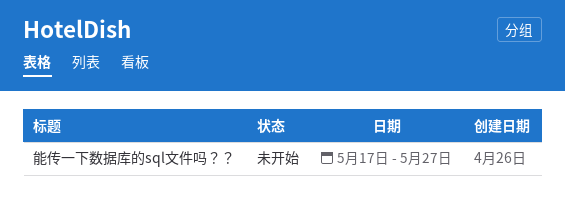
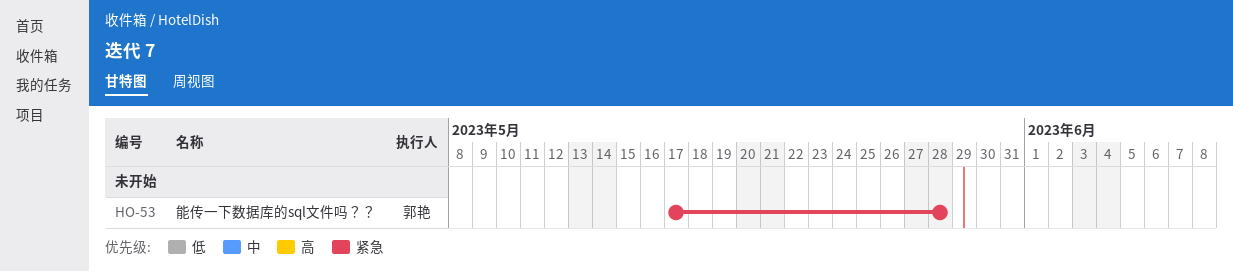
能传一下数据库的sql文件吗？？, due: May 27 -> May 28

